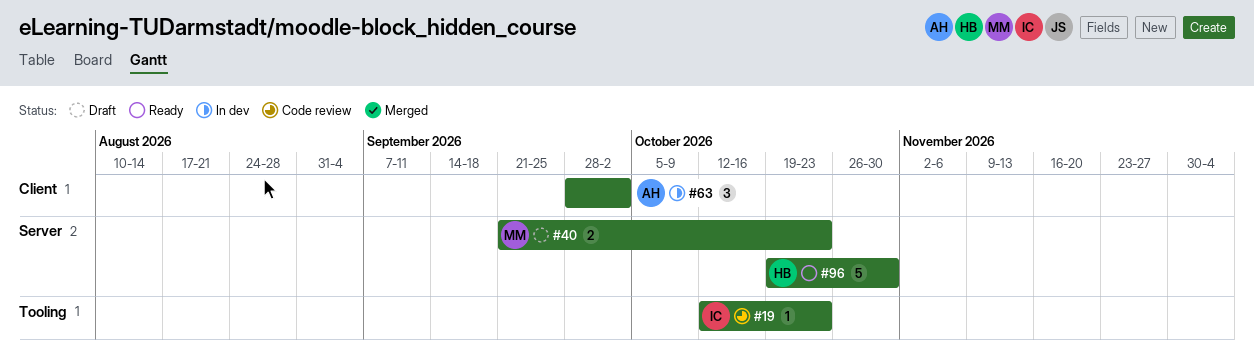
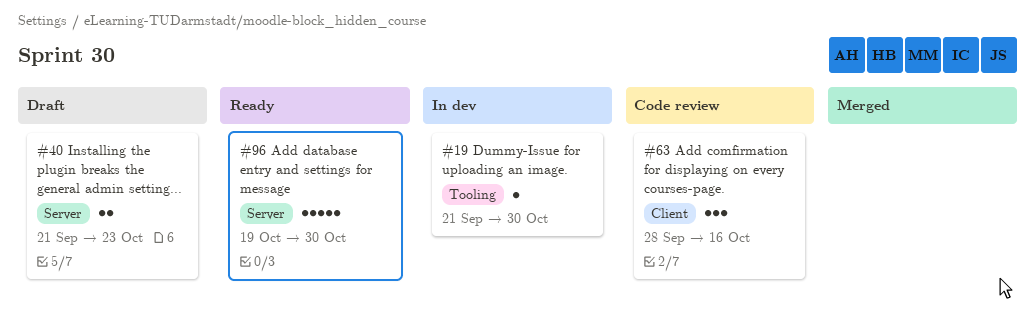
#19, status: Code review -> In dev
#19, start: Oct 12 -> Sep 21
#19, due: Oct 23 -> Oct 30
#63, status: In dev -> Code review
#63, due: Oct 2 -> Oct 16

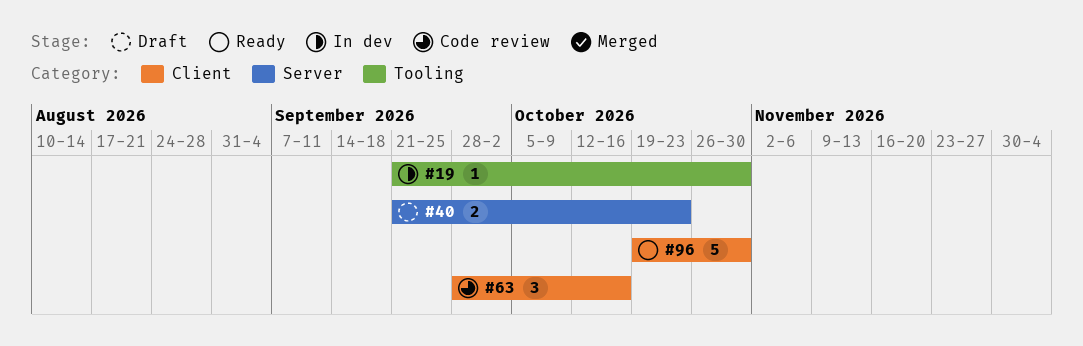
#96, label: Server -> Client

